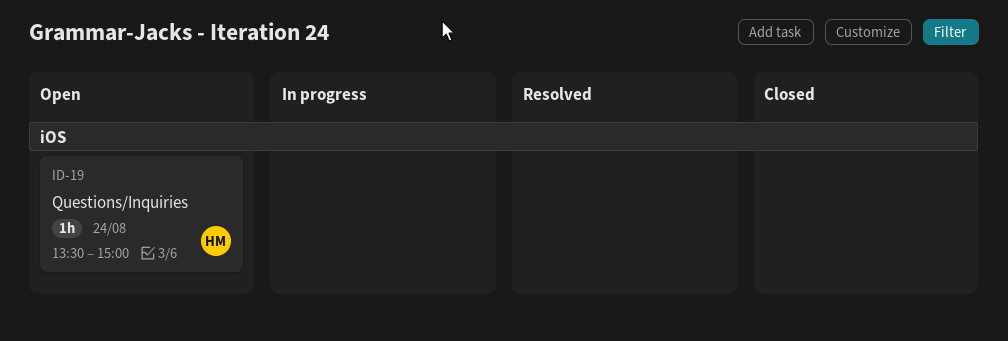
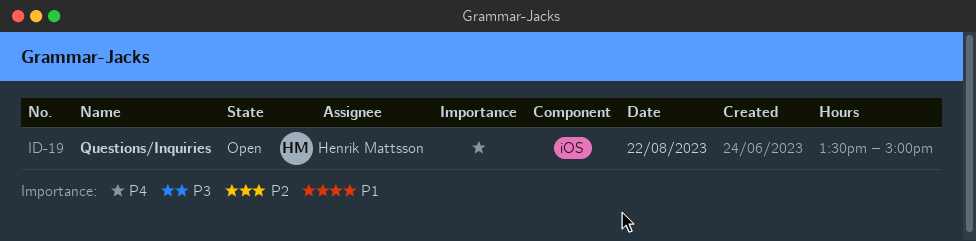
ID-19, day: Aug 24 -> Aug 22

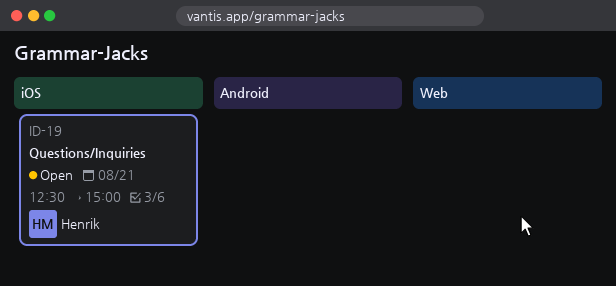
ID-19, day: Aug 22 -> Aug 21
ID-19, begins: 13:30 -> 12:30

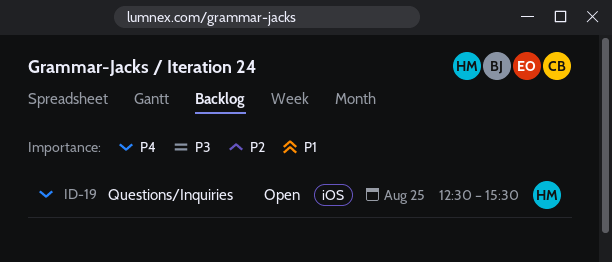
ID-19, day: Aug 21 -> Aug 25
ID-19, ends: 15:00 -> 15:30

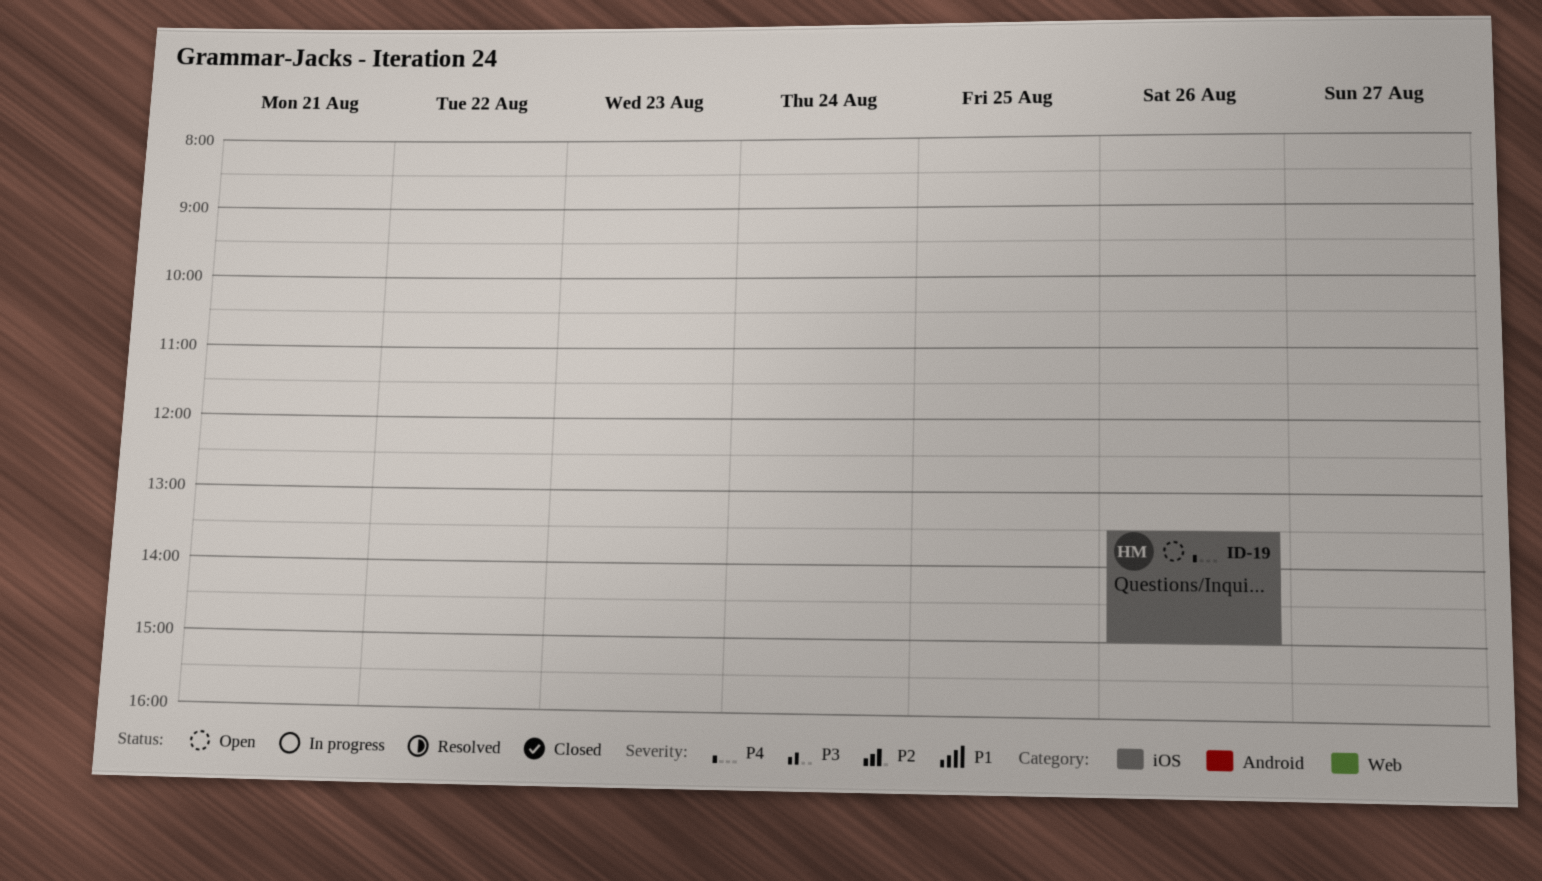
ID-19, day: Aug 25 -> Aug 26
ID-19, begins: 12:30 -> 13:30
ID-19, ends: 15:30 -> 15:00

